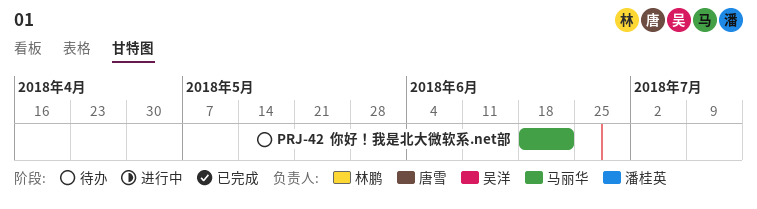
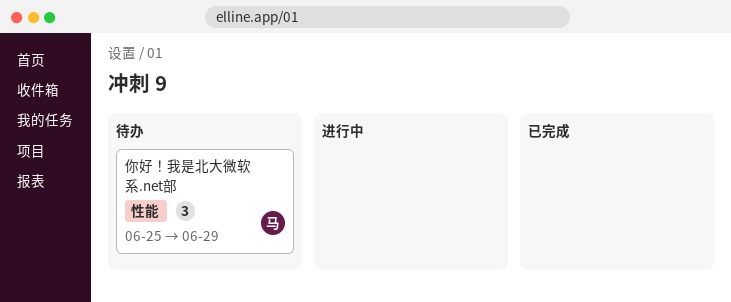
你好！我是北大微软系.net部, start: Jun 18 -> Jun 25
你好！我是北大微软系.net部, due: Jun 22 -> Jun 29

